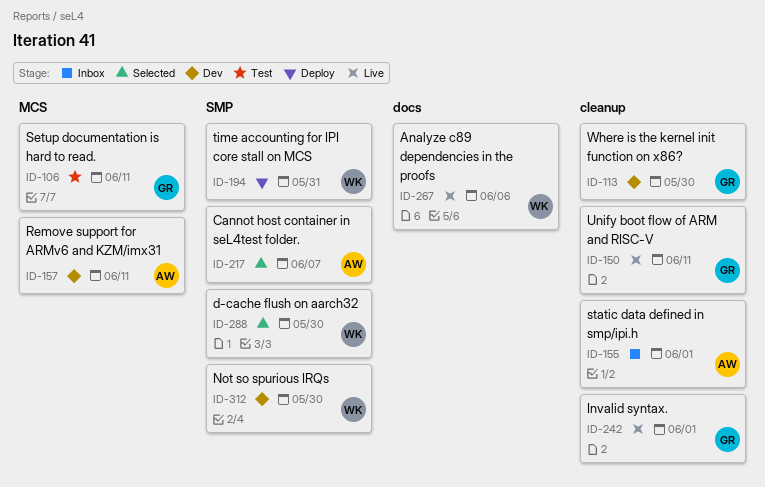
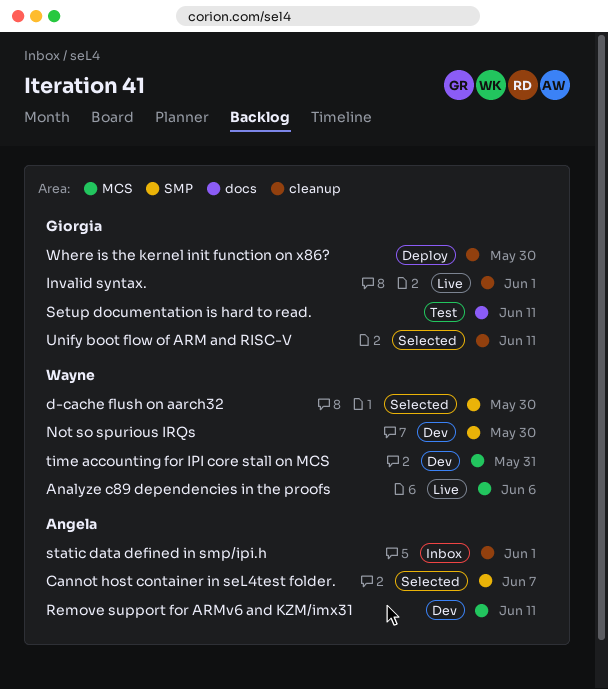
Analyze c89 dependencies in the proofs, label: docs -> MCS
Setup documentation is hard to read., label: MCS -> docs
time accounting for IPI core stall on MCS, status: Deploy -> Dev
time accounting for IPI core stall on MCS, label: SMP -> MCS
Unify boot flow of ARM and RISC-V, status: Live -> Selected
Where is the kernel init function on x86?, status: Dev -> Deploy

